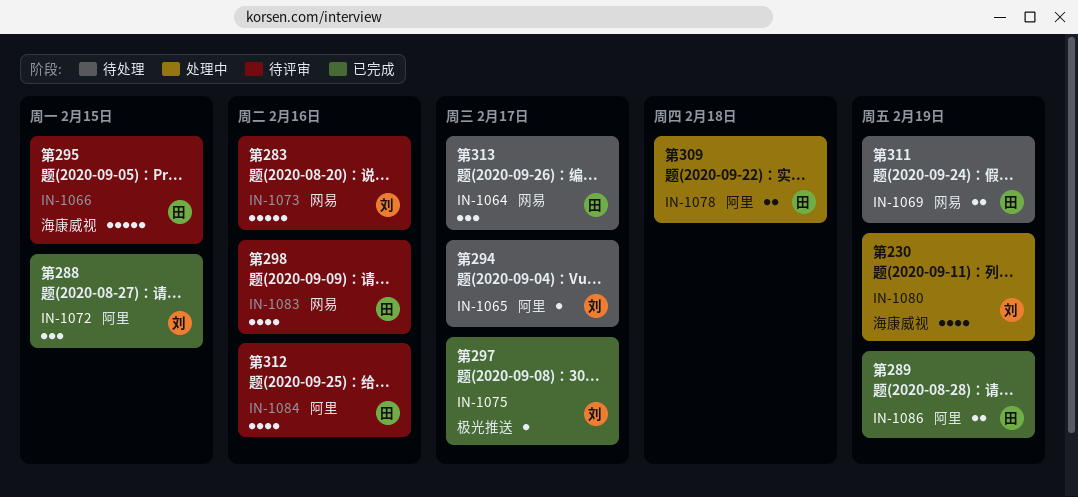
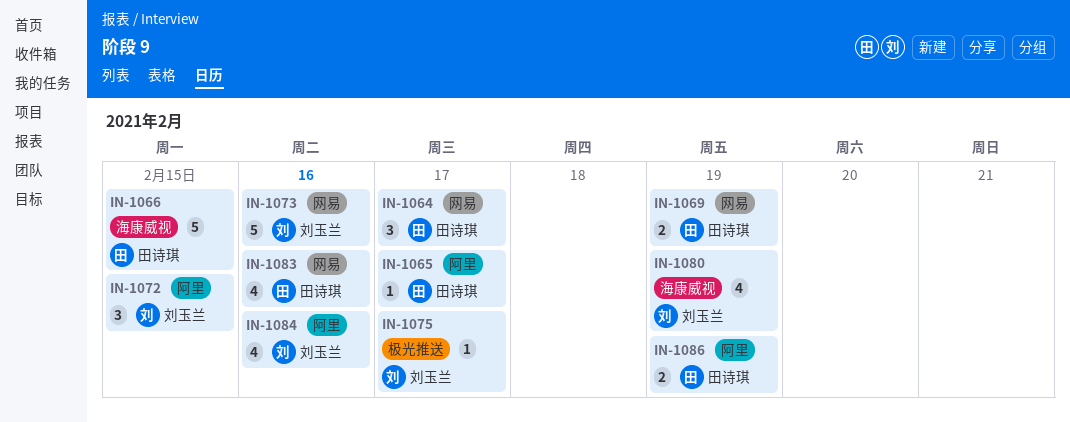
IN-1065, owner: 刘玉兰 -> 田诗琪
IN-1078: present -> none
IN-1084, owner: 田诗琪 -> 刘玉兰

